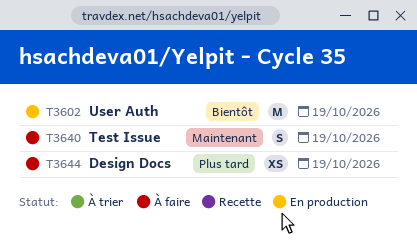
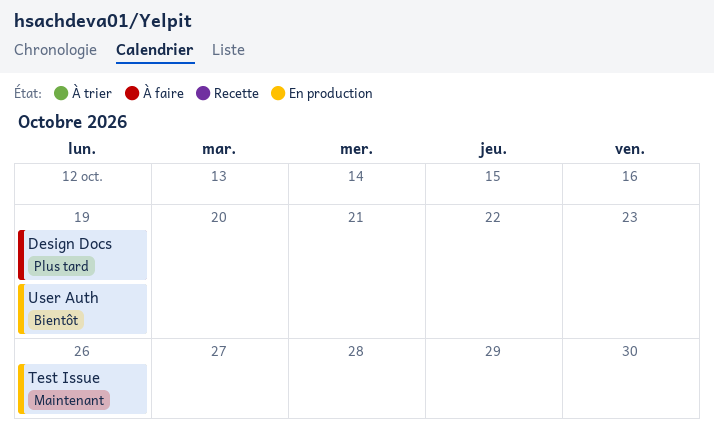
Test Issue, status: À faire -> En production
Test Issue, due: Oct 19 -> Oct 26

